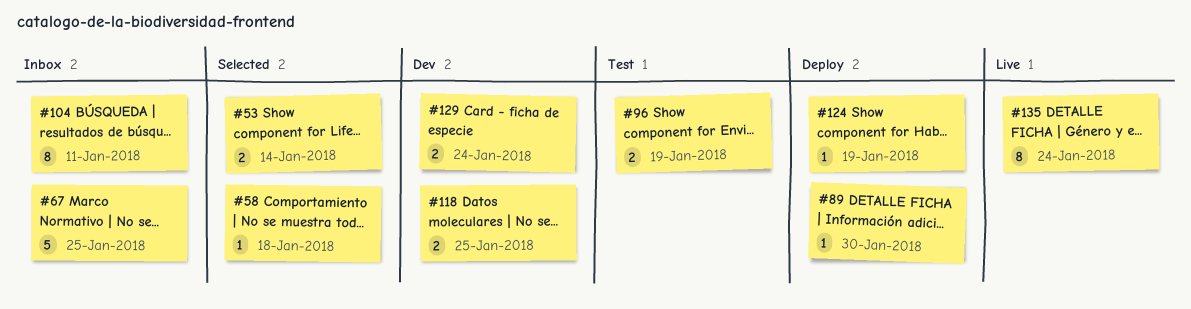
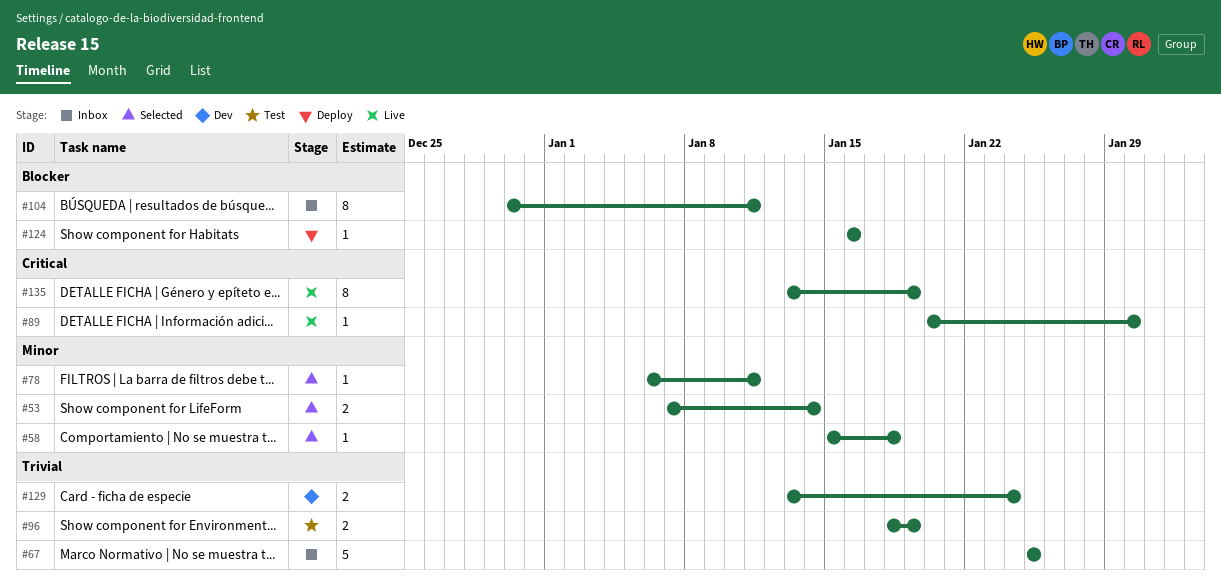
#78: none -> present
#89, status: Deploy -> Live
#118: present -> none
#124, due: Jan 19 -> Jan 16
#135, due: Jan 24 -> Jan 19

